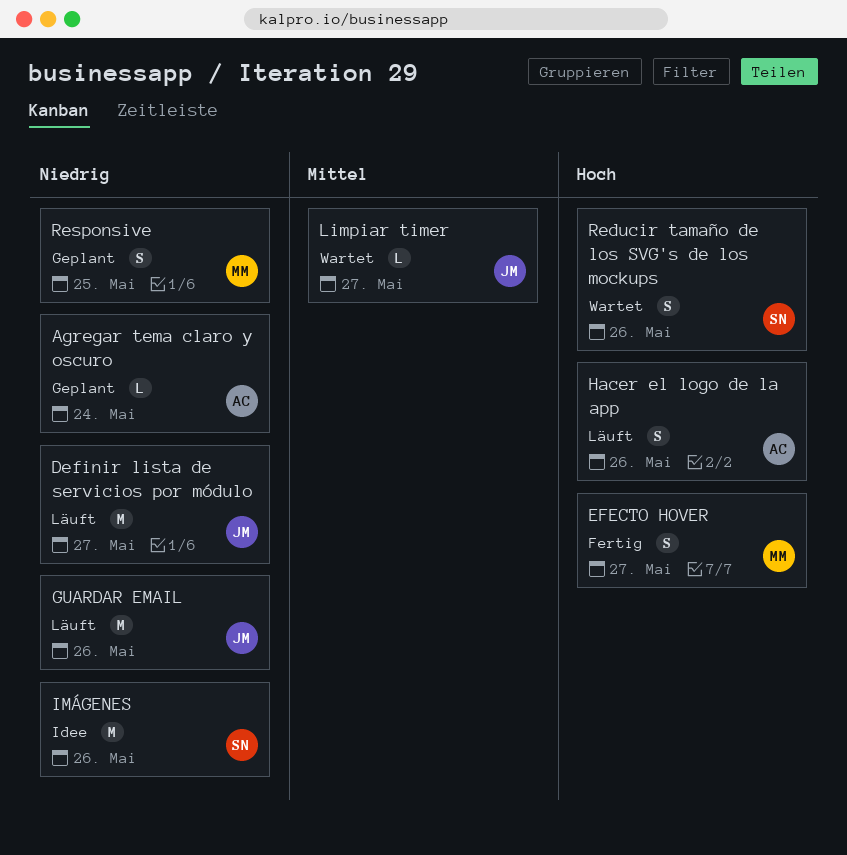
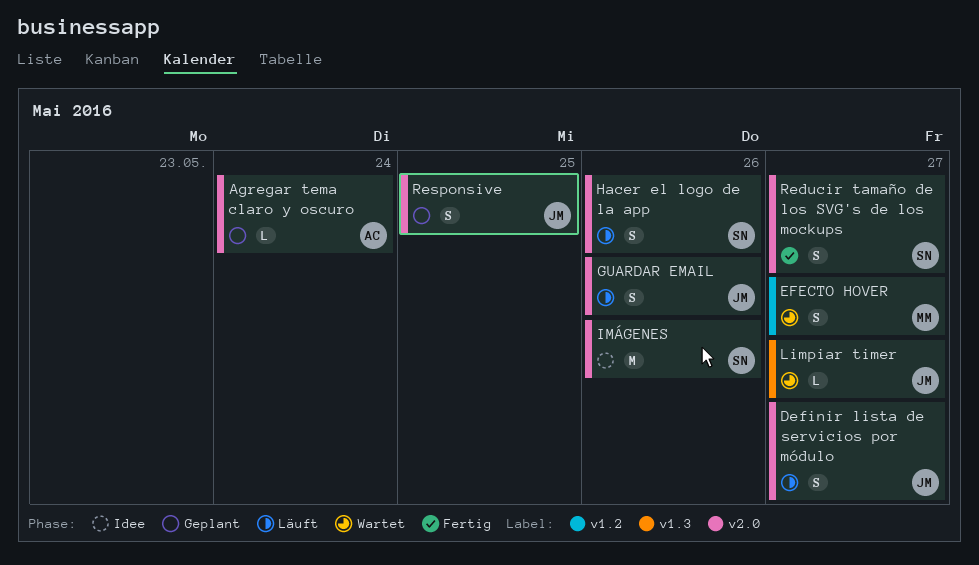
Definir lista de servicios por módulo, estimate: M -> S
EFECTO HOVER, status: Fertig -> Wartet
GUARDAR EMAIL, estimate: M -> S
Hacer el logo de la app, owner: AC -> SN
Reducir tamaño de los SVG's de los mockups, status: Wartet -> Fertig
Reducir tamaño de los SVG's de los mockups, due: May 26 -> May 27
Responsive, owner: MM -> JM

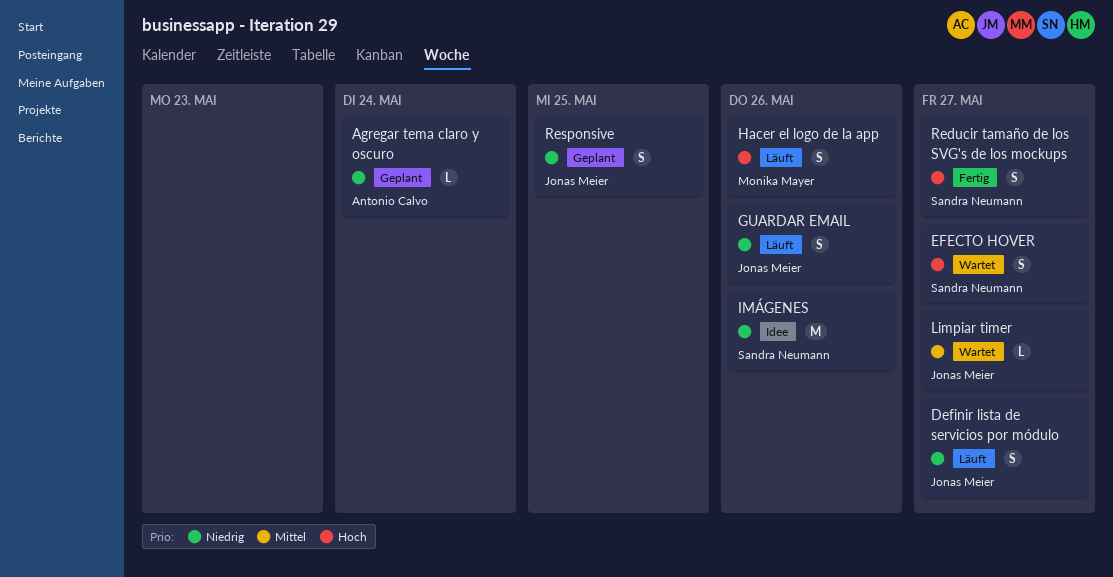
EFECTO HOVER, owner: Monika Mayer -> Sandra Neumann
Hacer el logo de la app, owner: Sandra Neumann -> Monika Mayer

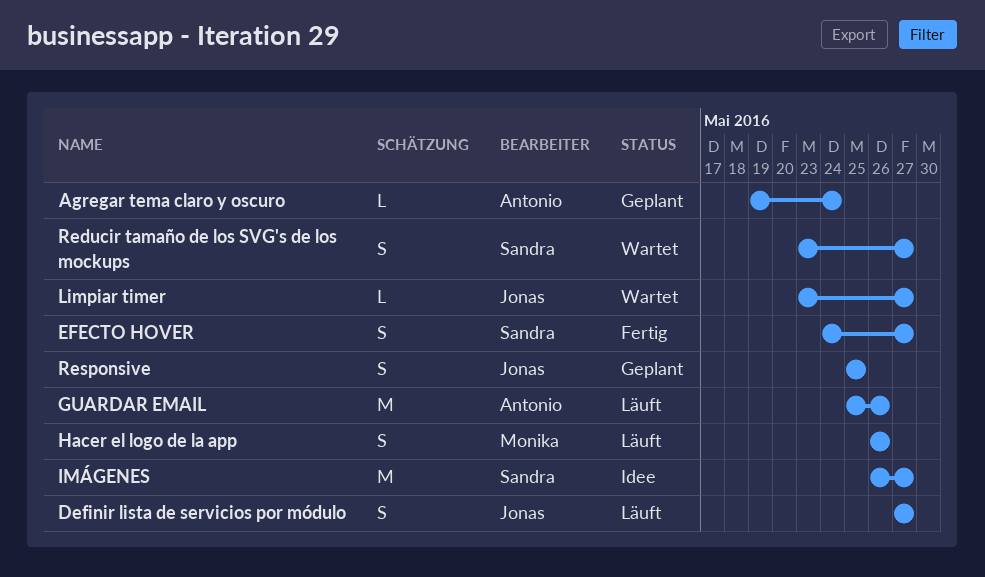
EFECTO HOVER, status: Wartet -> Fertig
GUARDAR EMAIL, owner: Jonas Meier -> Antonio Calvo
GUARDAR EMAIL, estimate: S -> M
IMÁGENES, due: May 26 -> May 27
Reducir tamaño de los SVG's de los mockups, status: Fertig -> Wartet

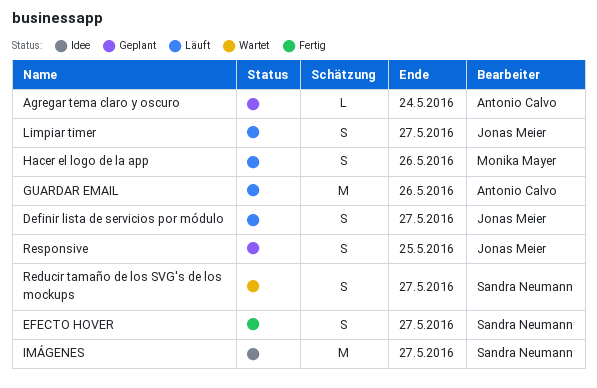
Limpiar timer, status: Wartet -> Läuft
Limpiar timer, estimate: L -> S

